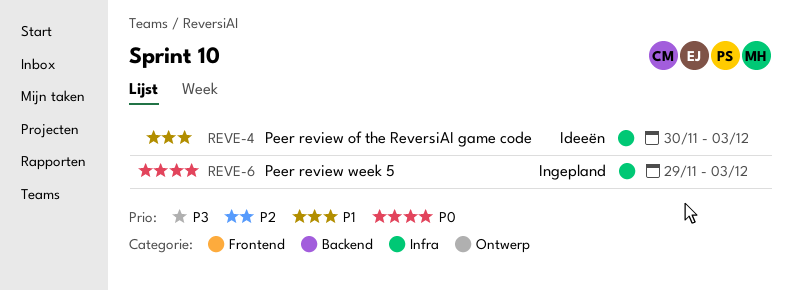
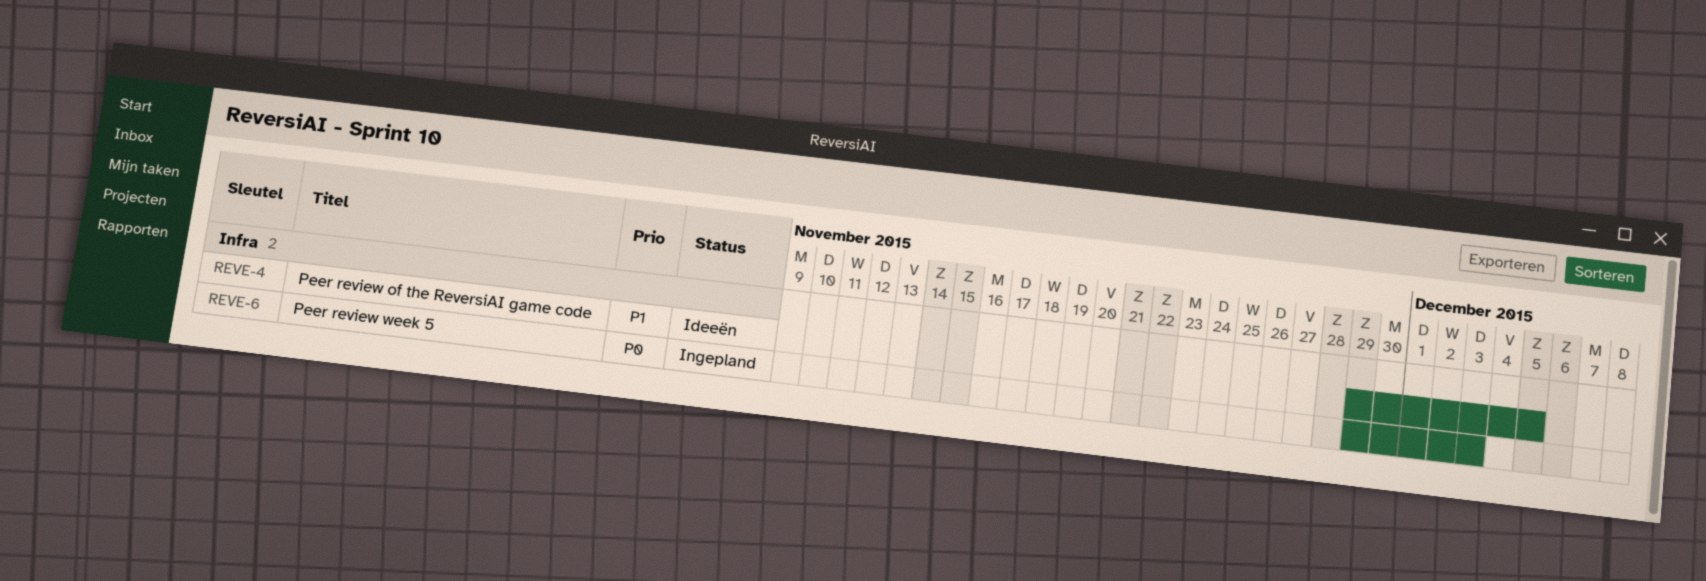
REVE-4, start: Nov 30 -> Nov 29
REVE-4, due: Dec 3 -> Dec 5

